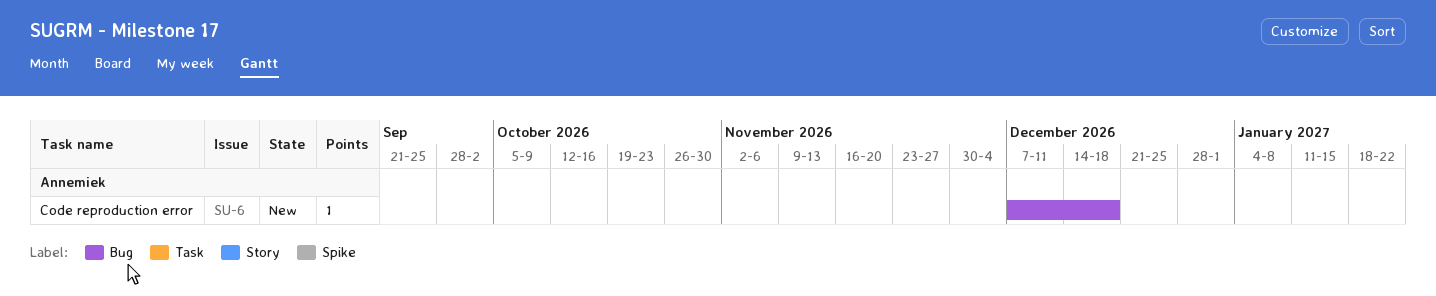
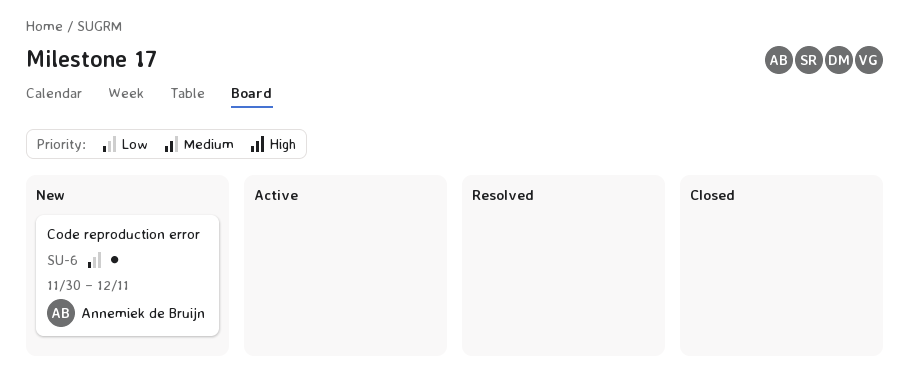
SU-6, start: Dec 7 -> Nov 30
SU-6, due: Dec 18 -> Dec 11

